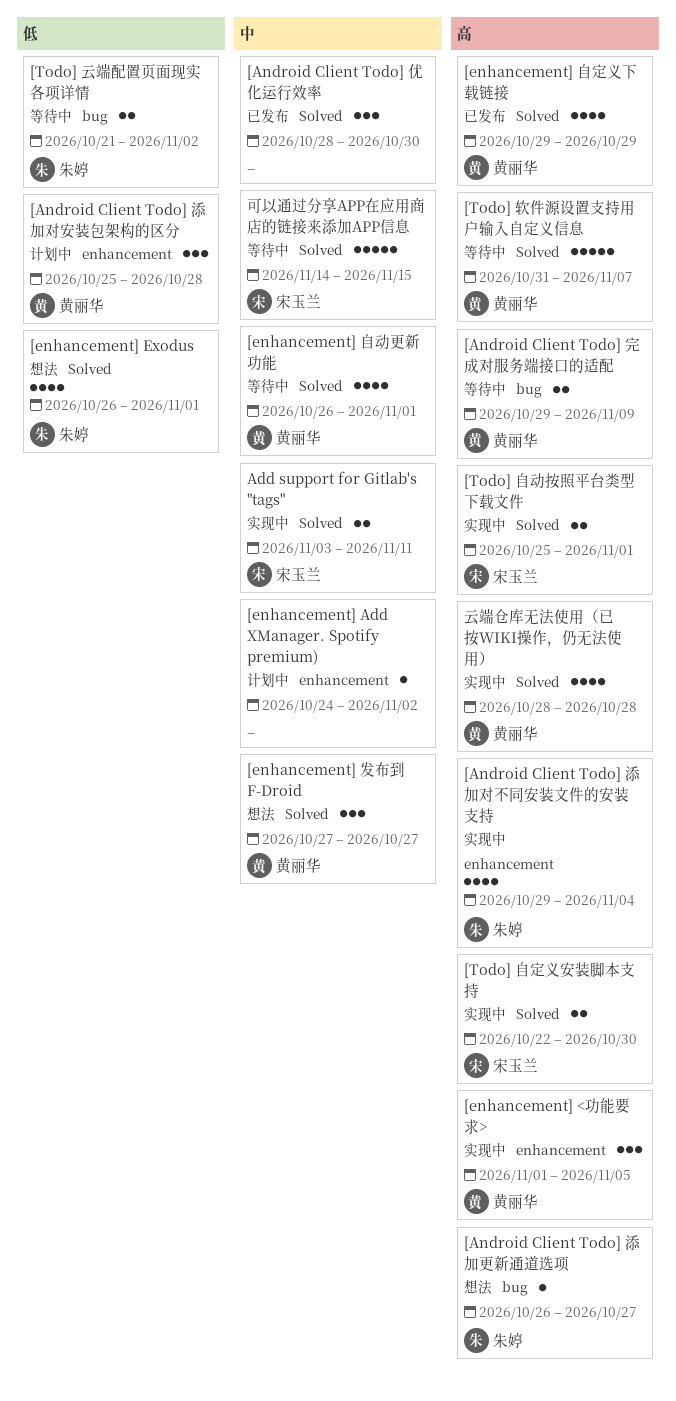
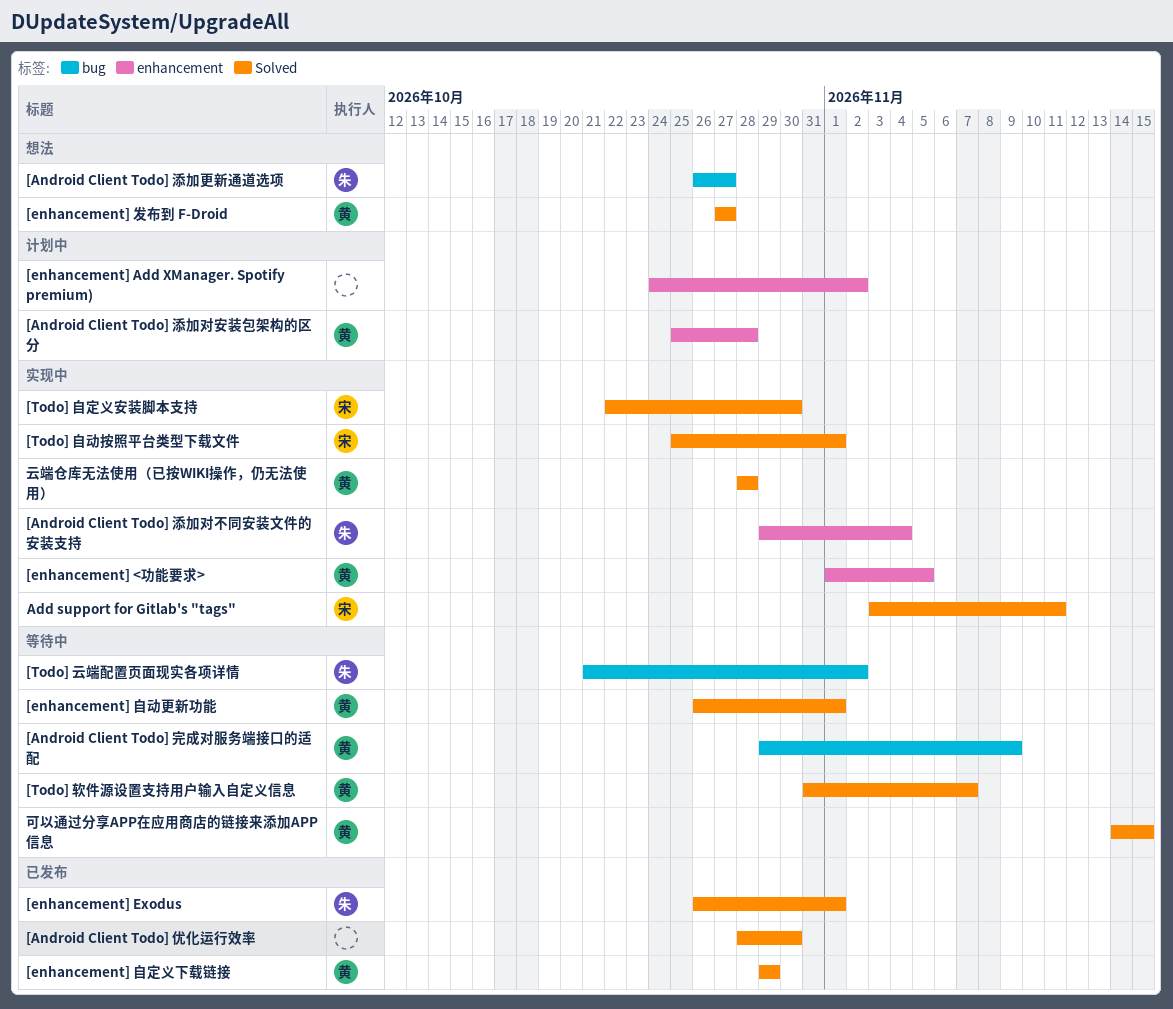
[enhancement] Exodus, status: 想法 -> 已发布
可以通过分享APP在应用商店的链接来添加APP信息, owner: 宋玉兰 -> 黄丽华

